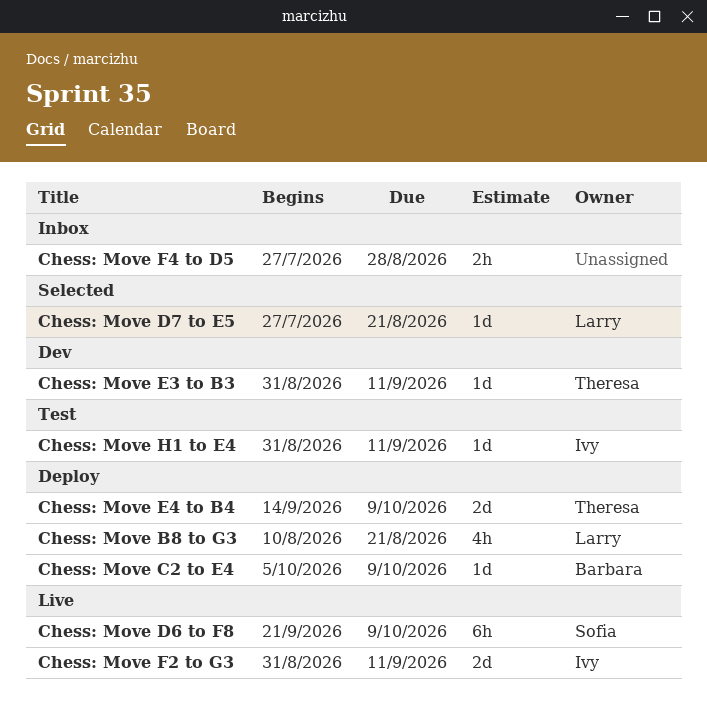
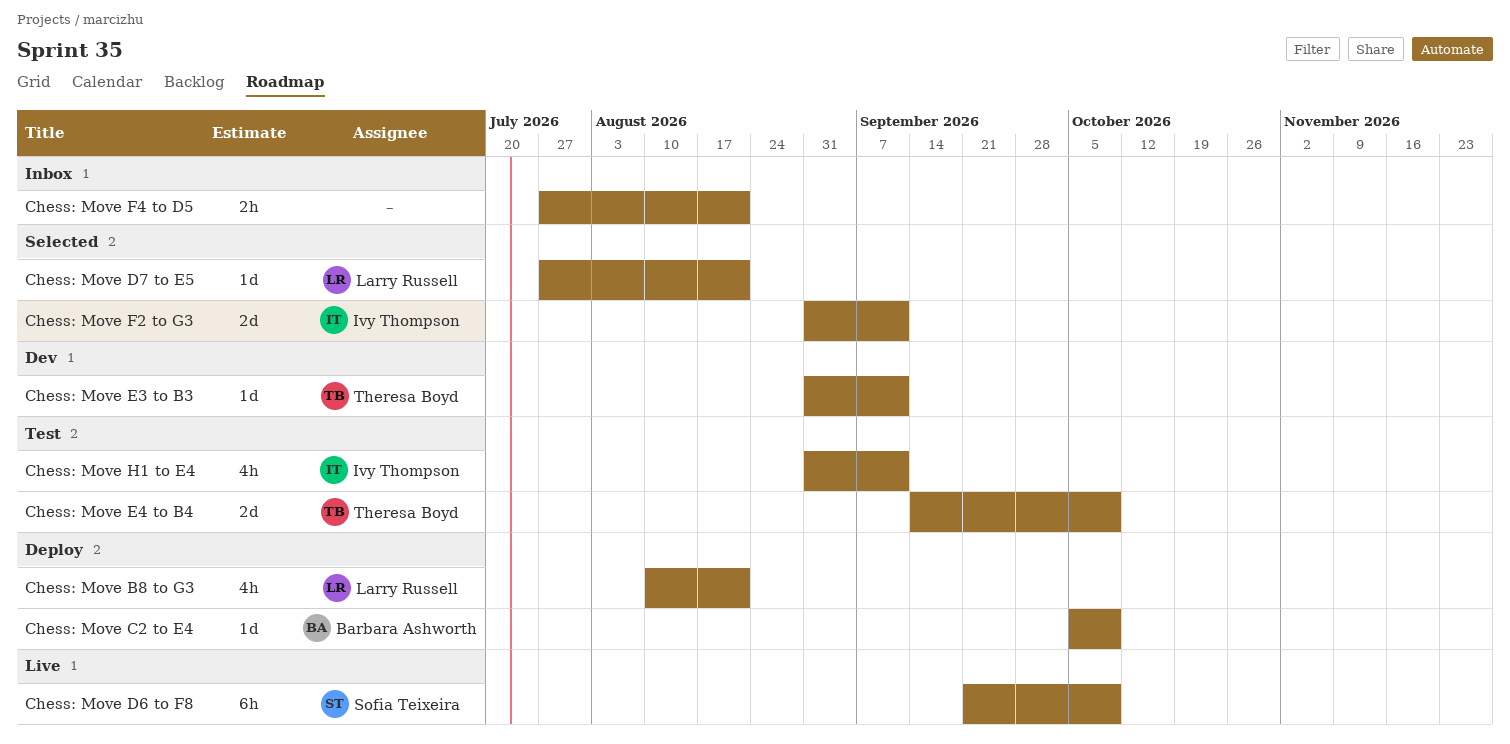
Chess: Move E4 to B4, status: Deploy -> Test
Chess: Move F2 to G3, status: Live -> Selected
Chess: Move F4 to D5, due: Aug 28 -> Aug 21
Chess: Move H1 to E4, estimate: 1d -> 4h

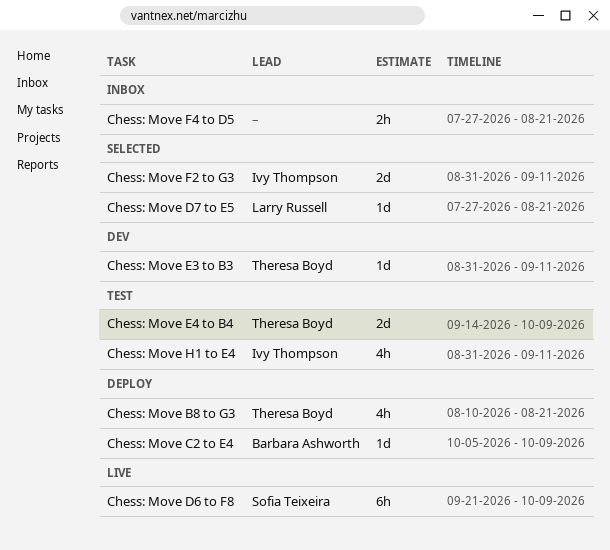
Chess: Move B8 to G3, owner: Larry Russell -> Theresa Boyd

